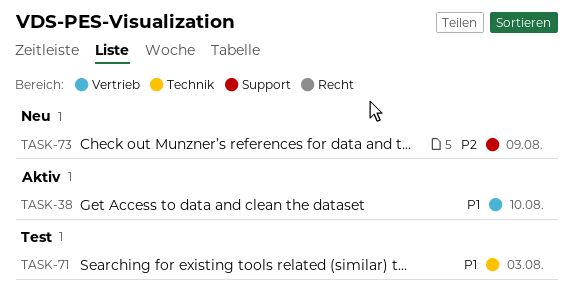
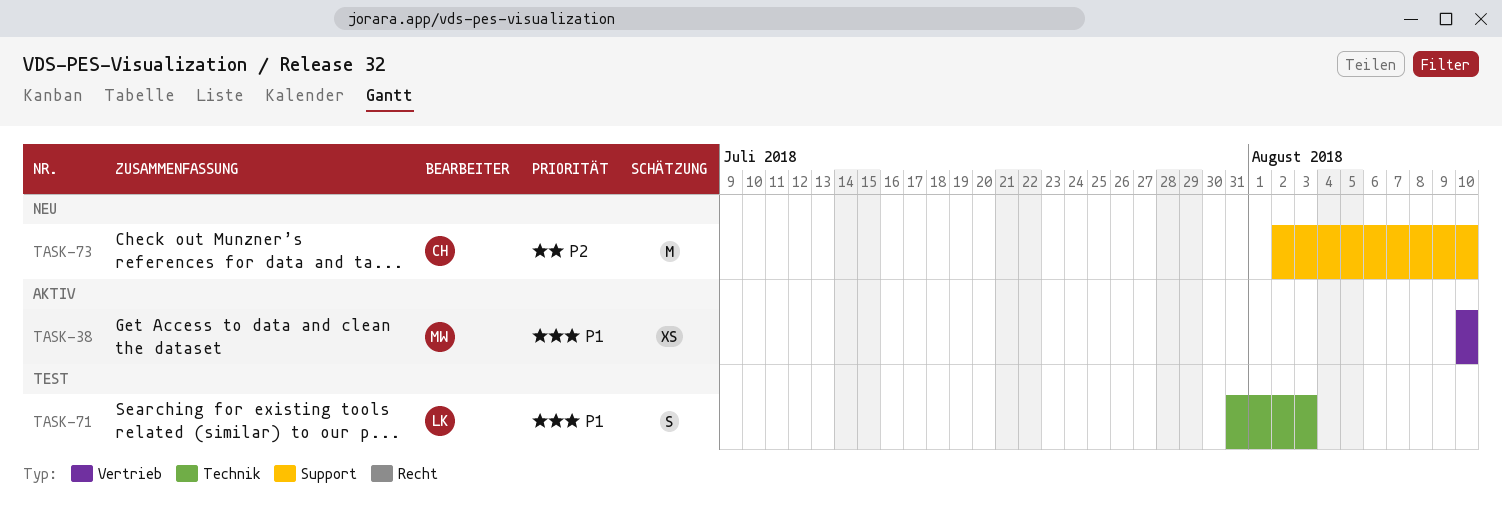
TASK-73, due: Aug 9 -> Aug 10

